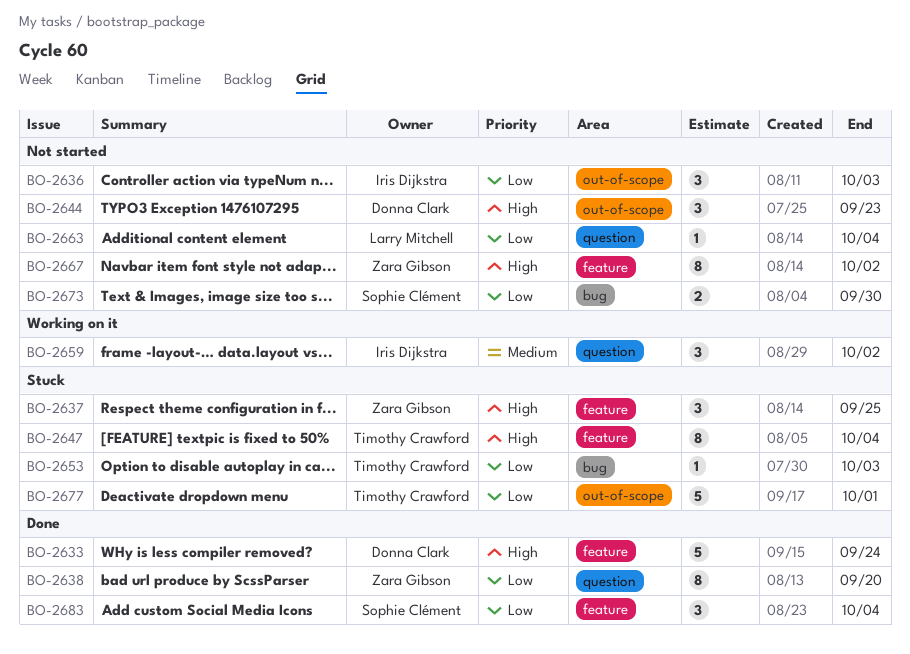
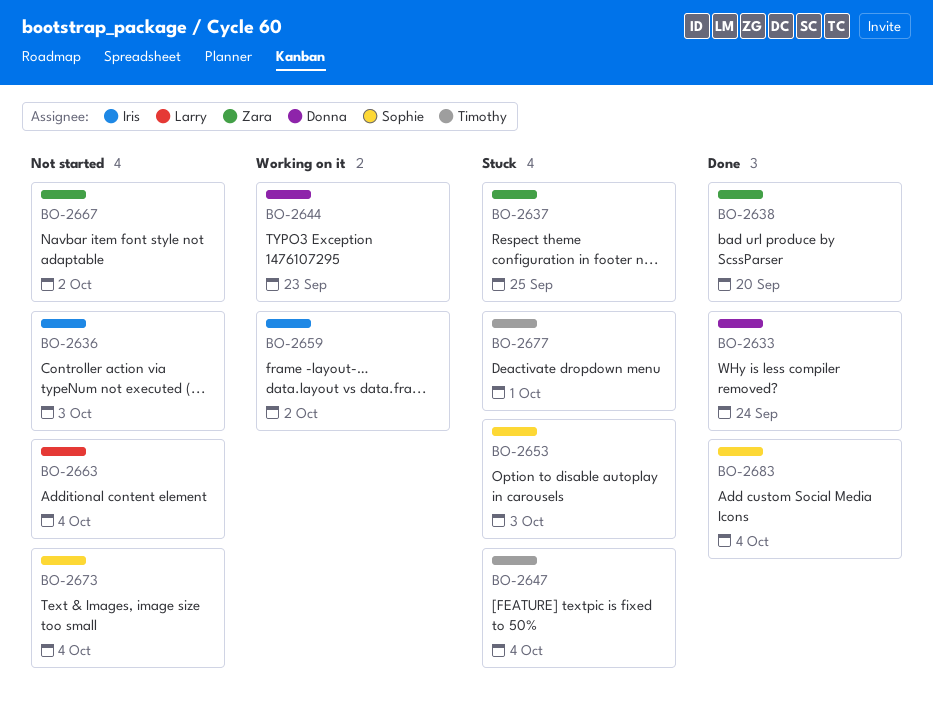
BO-2644, status: Not started -> Working on it
BO-2653, owner: Timothy Crawford -> Sophie Clément
BO-2673, due: Sep 30 -> Oct 4

